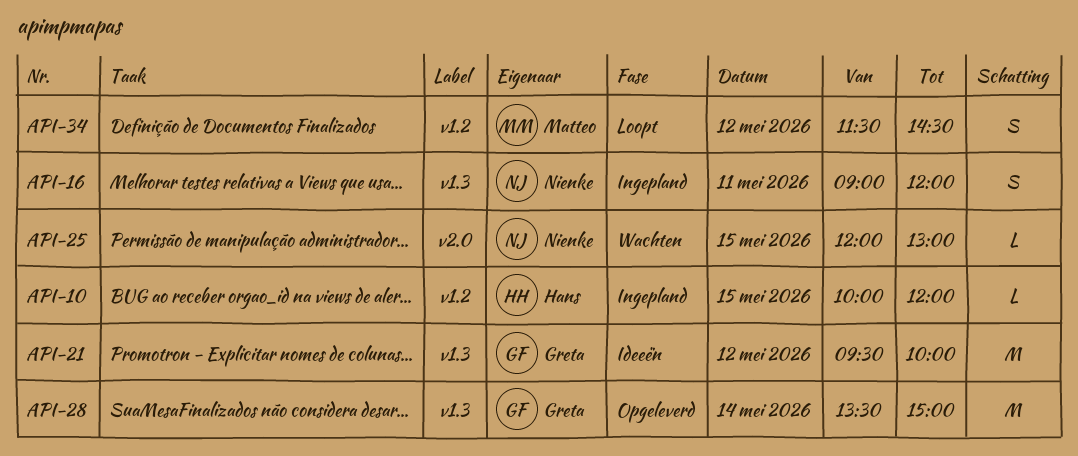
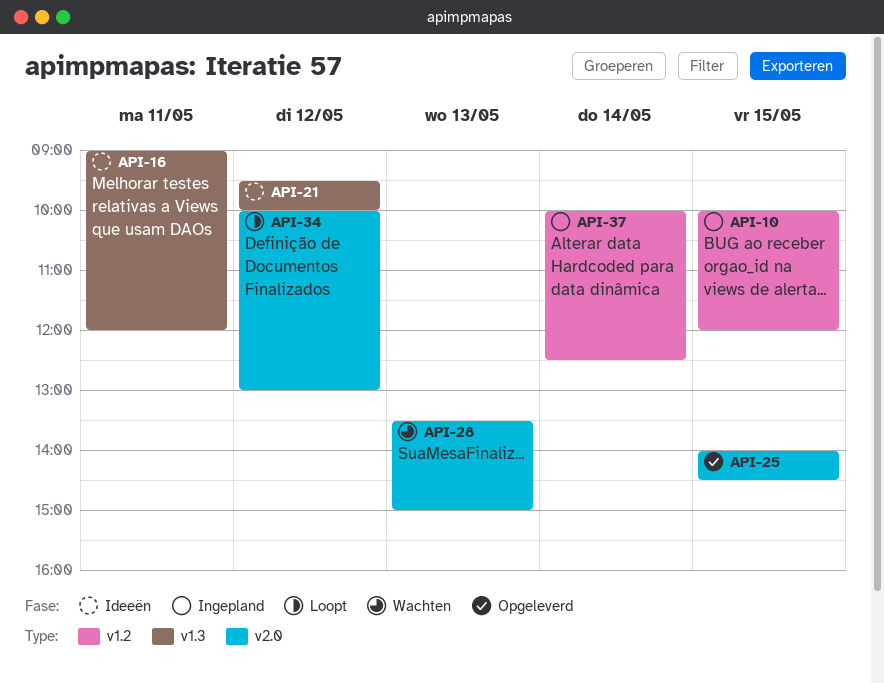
API-16, status: Ingepland -> Ideeën
API-25, status: Wachten -> Opgeleverd
API-25, begins: 12:00 -> 14:00
API-25, ends: 13:00 -> 14:30
API-28, status: Opgeleverd -> Wachten
API-28, label: v1.3 -> v2.0
API-28, day: May 14 -> May 13
API-34, label: v1.2 -> v2.0
API-34, begins: 11:30 -> 10:00
API-34, ends: 14:30 -> 13:00
API-37: none -> present

